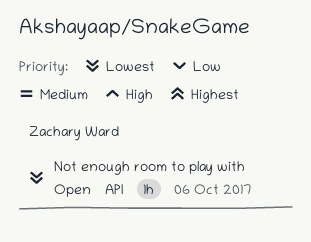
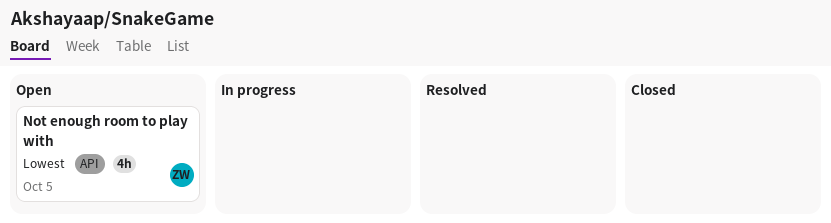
Not enough room to play with, estimate: 1h -> 4h
Not enough room to play with, due: Oct 6 -> Oct 5

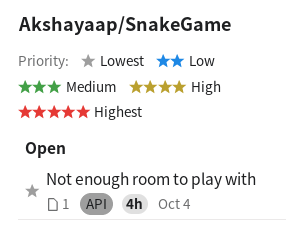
Not enough room to play with, due: Oct 5 -> Oct 4

